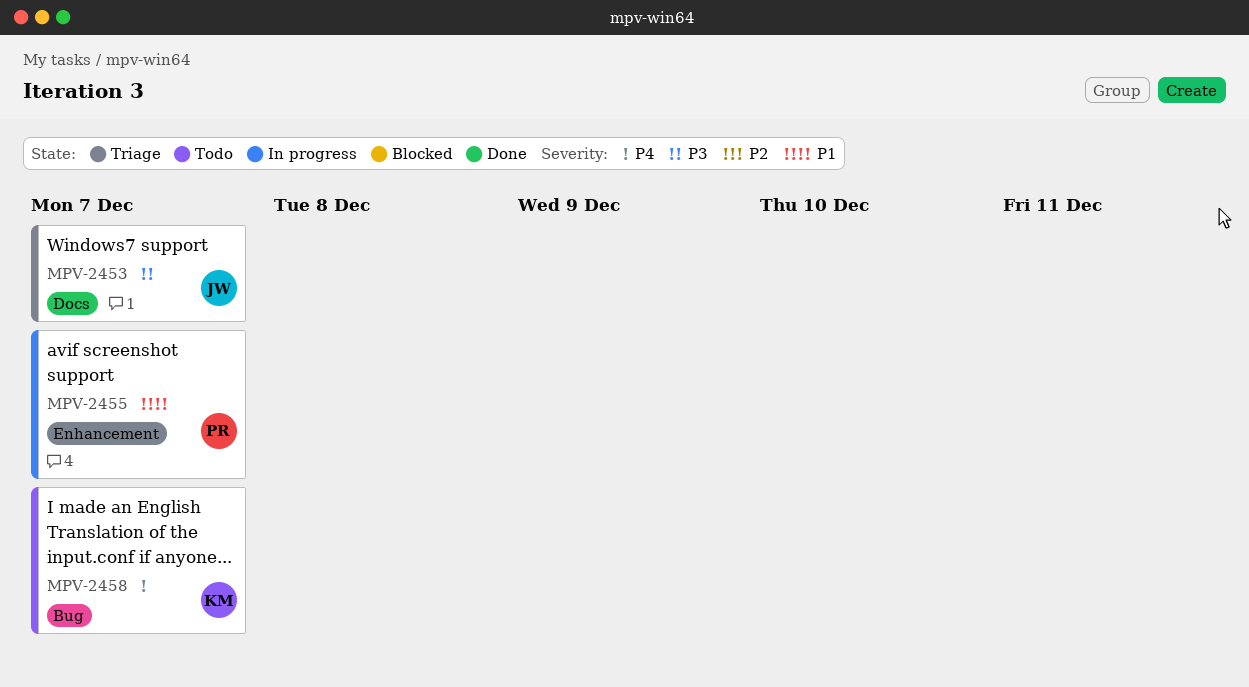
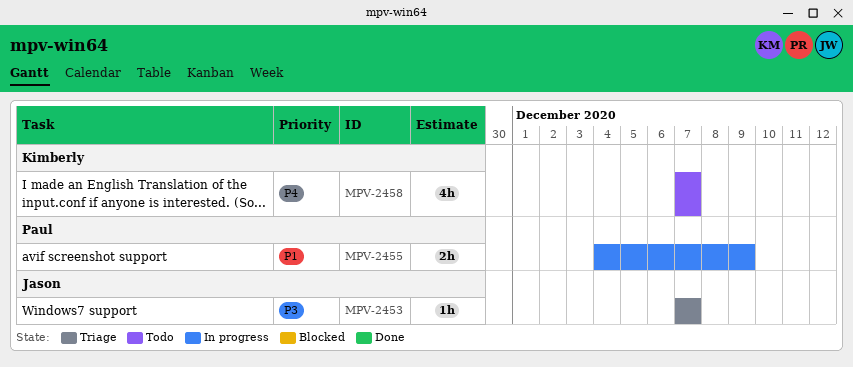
MPV-2455, due: Dec 7 -> Dec 9

